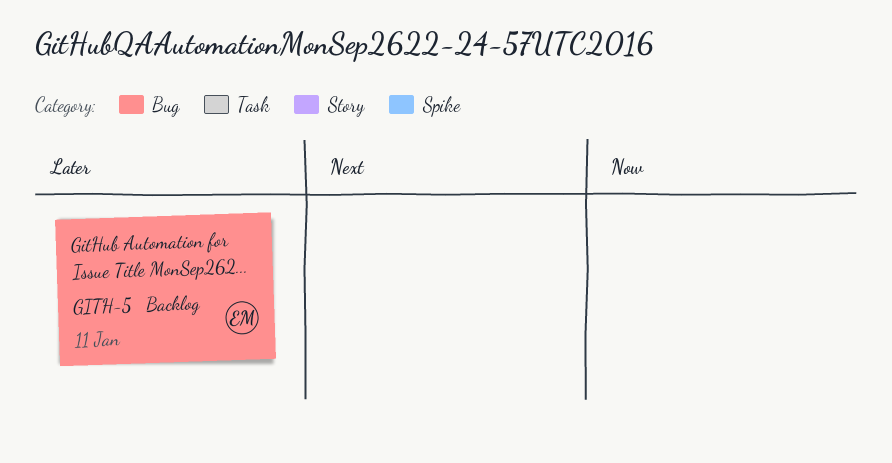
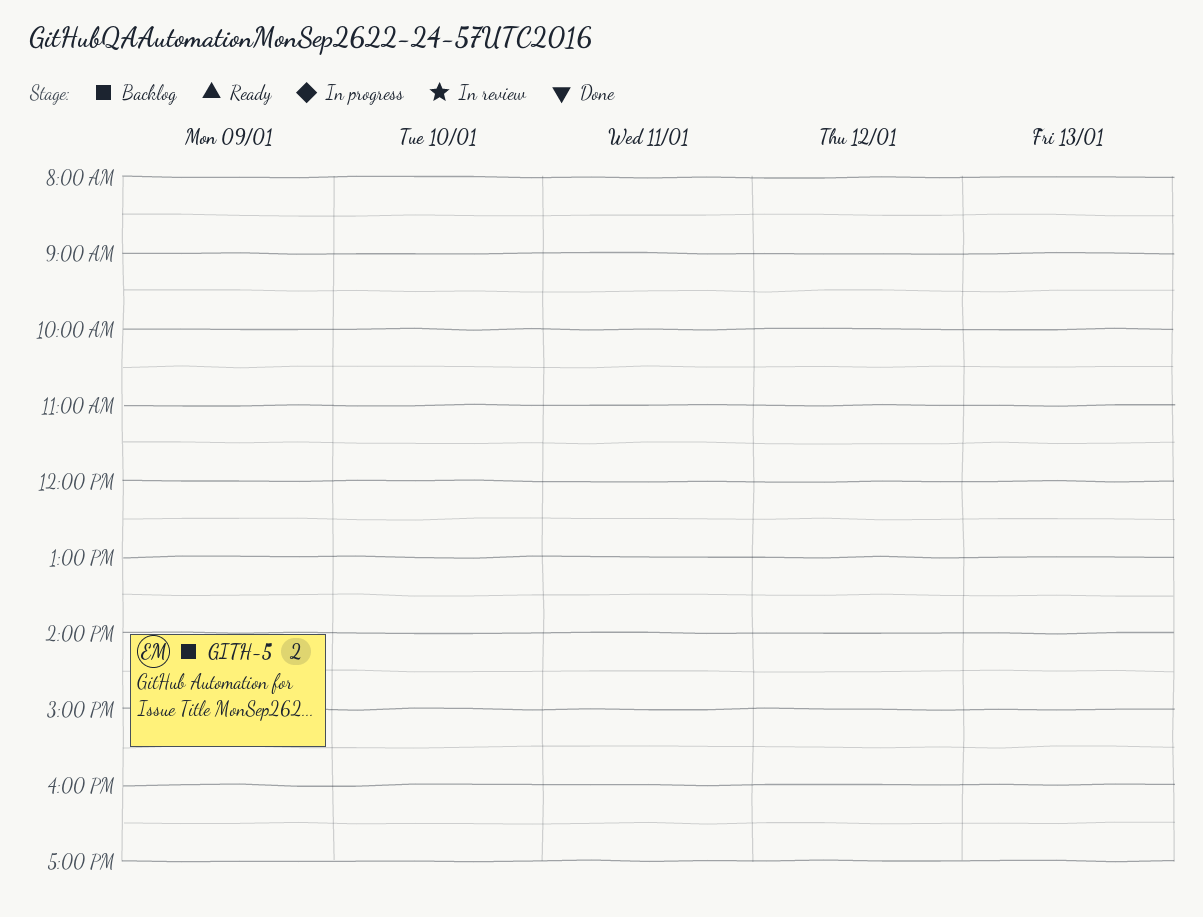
GITH-5, day: Jan 11 -> Jan 9

